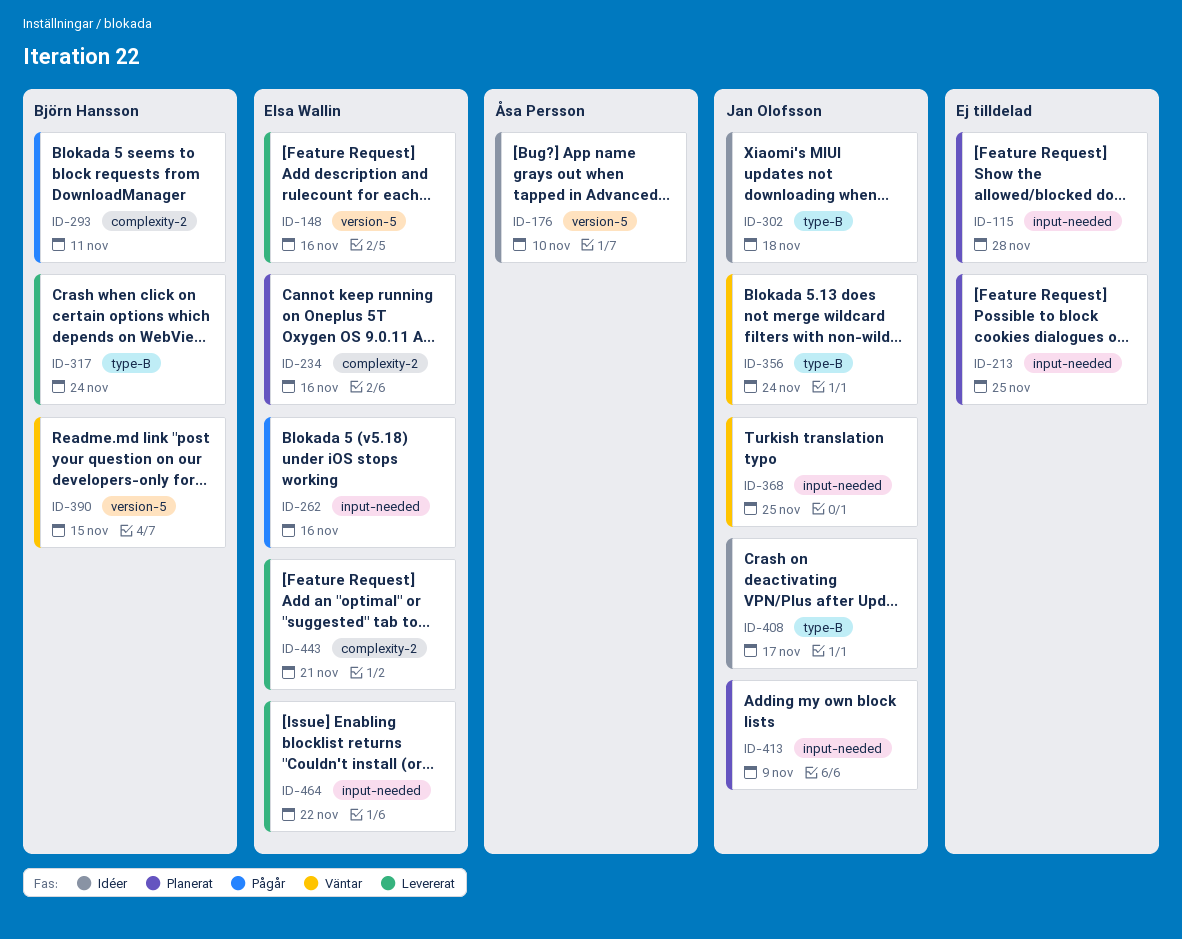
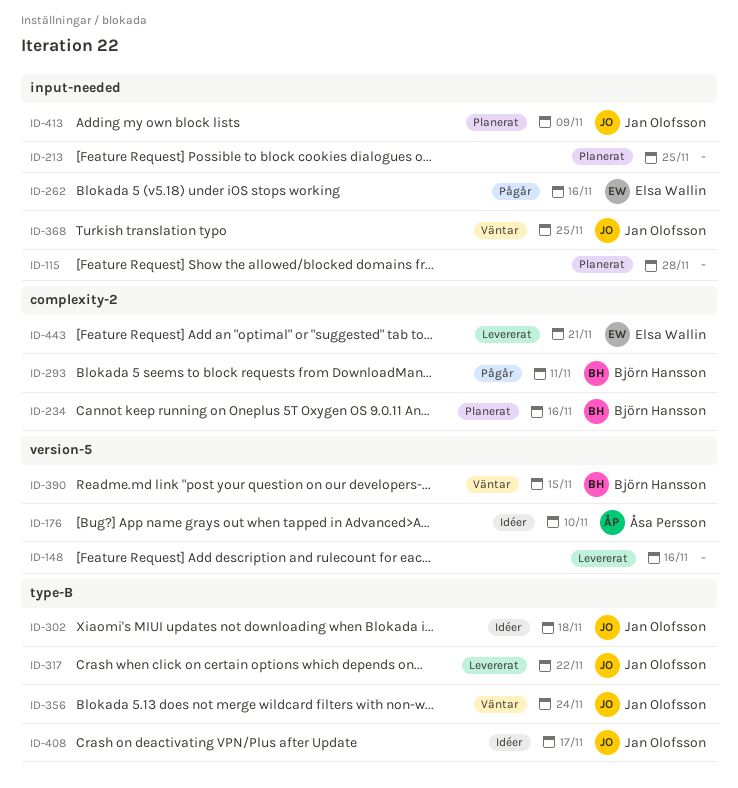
ID-148, owner: Elsa Wallin -> none
ID-234, owner: Elsa Wallin -> Björn Hansson
ID-317, owner: Björn Hansson -> Jan Olofsson
ID-317, due: Nov 24 -> Nov 22
ID-464: present -> none

